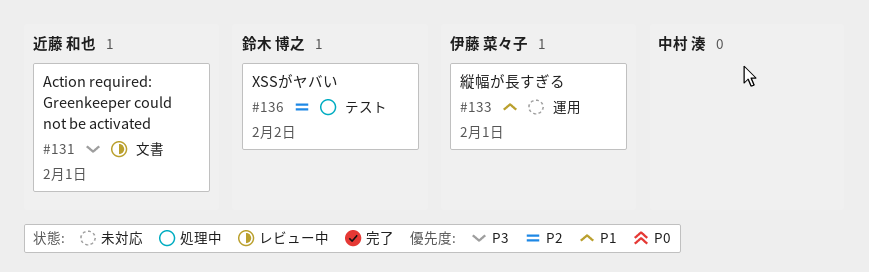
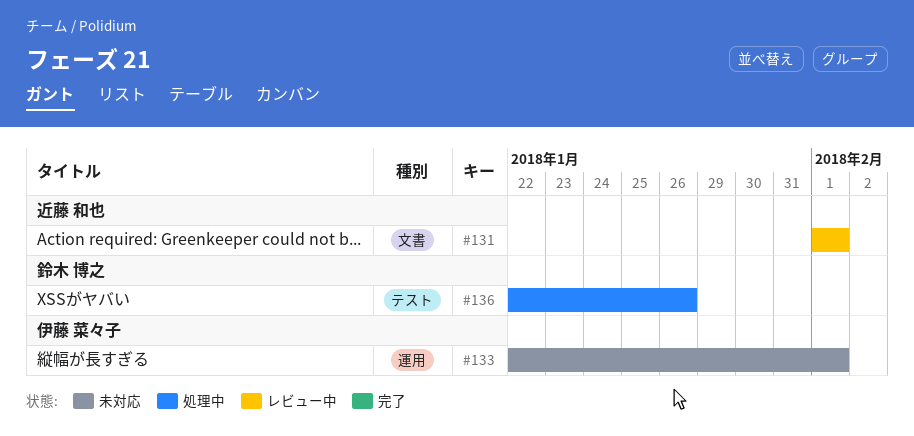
#136, due: Feb 2 -> Jan 26

